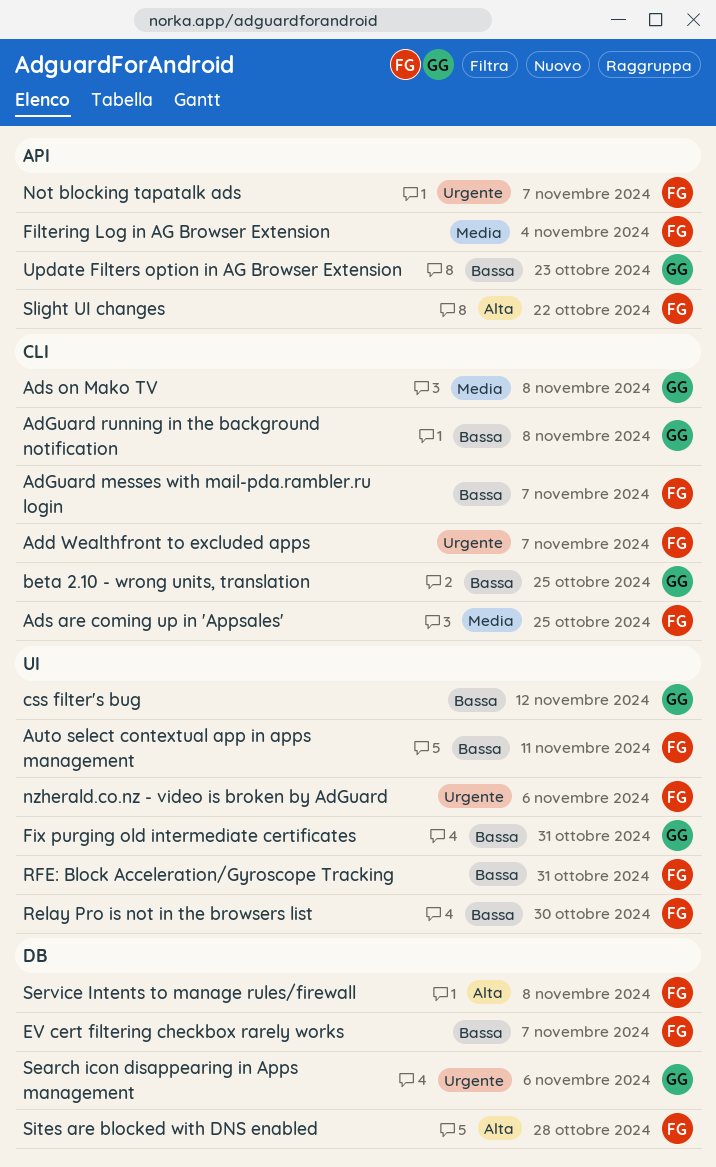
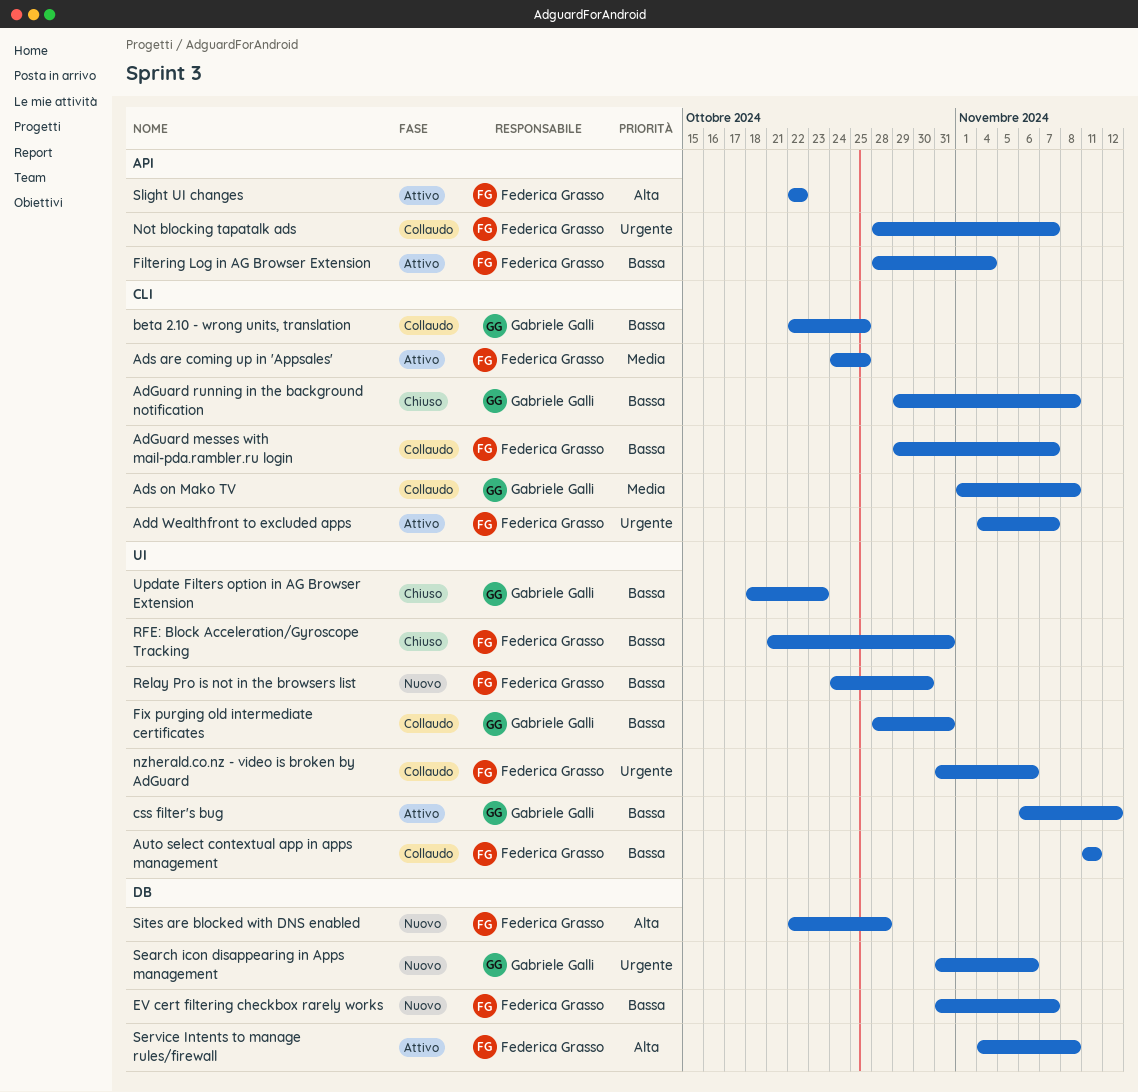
Filtering Log in AG Browser Extension, priority: Media -> Bassa
Update Filters option in AG Browser Extension, label: API -> UI

